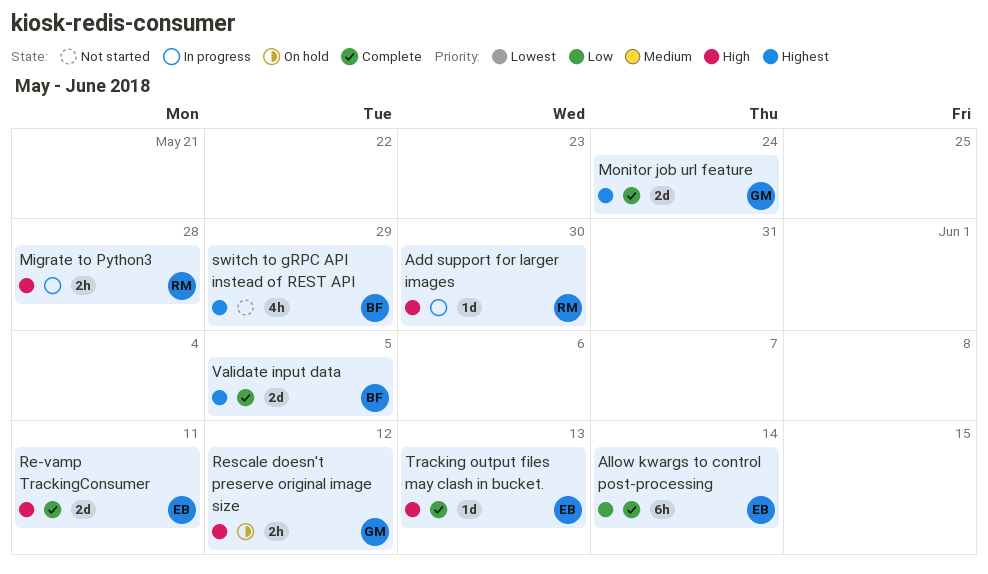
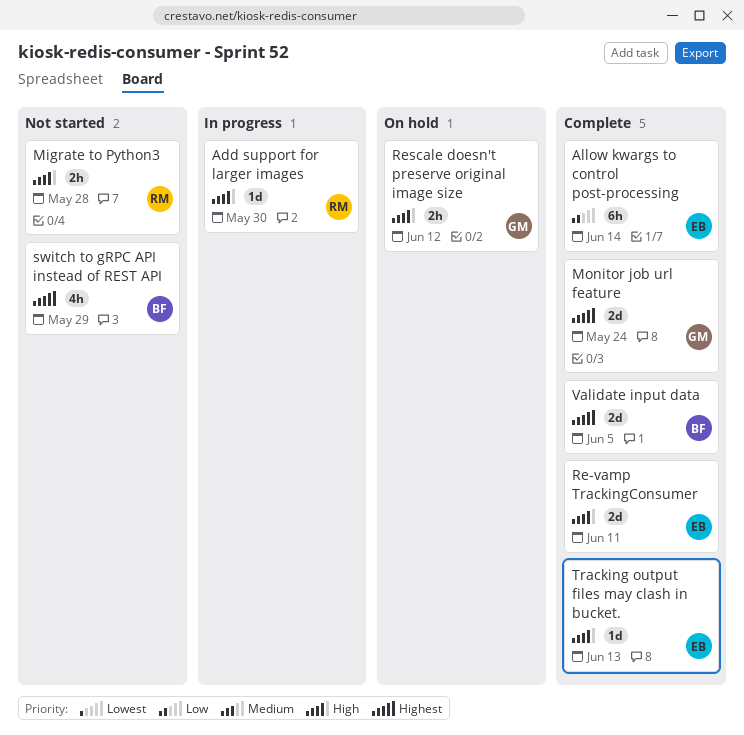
Migrate to Python3, status: In progress -> Not started

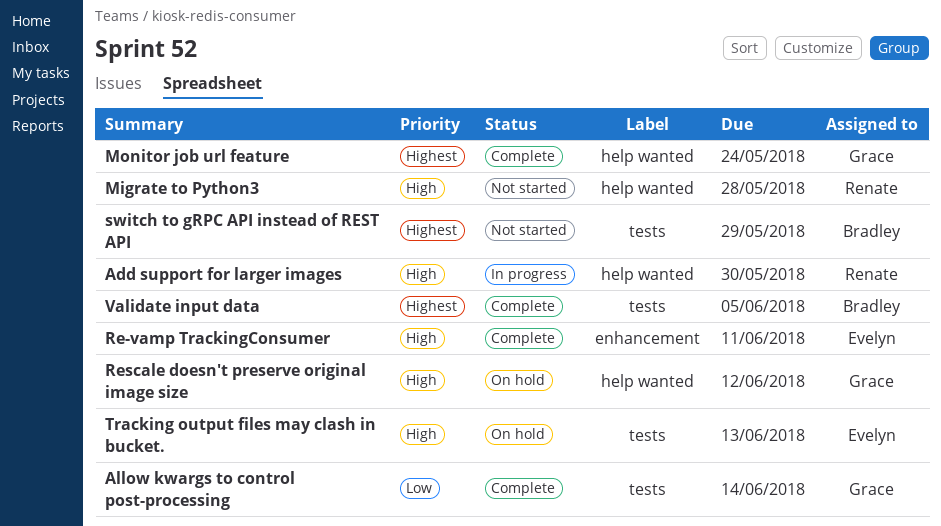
Allow kwargs to control post-processing, owner: Evelyn -> Grace
Tracking output files may clash in bucket., status: Complete -> On hold

